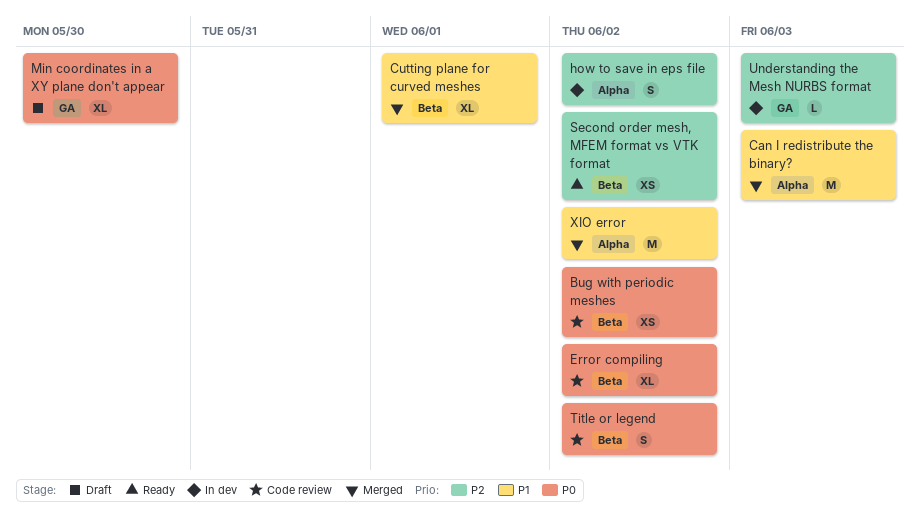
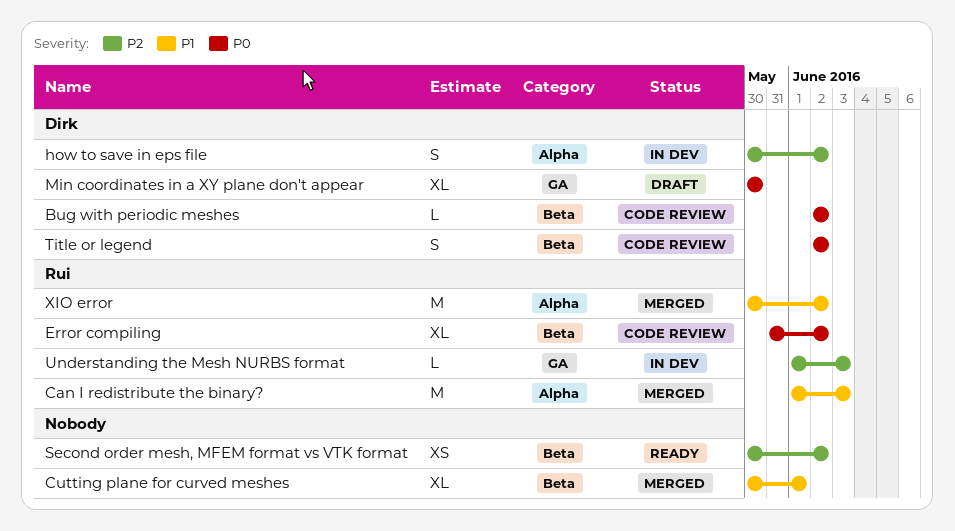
Bug with periodic meshes, estimate: XS -> L

